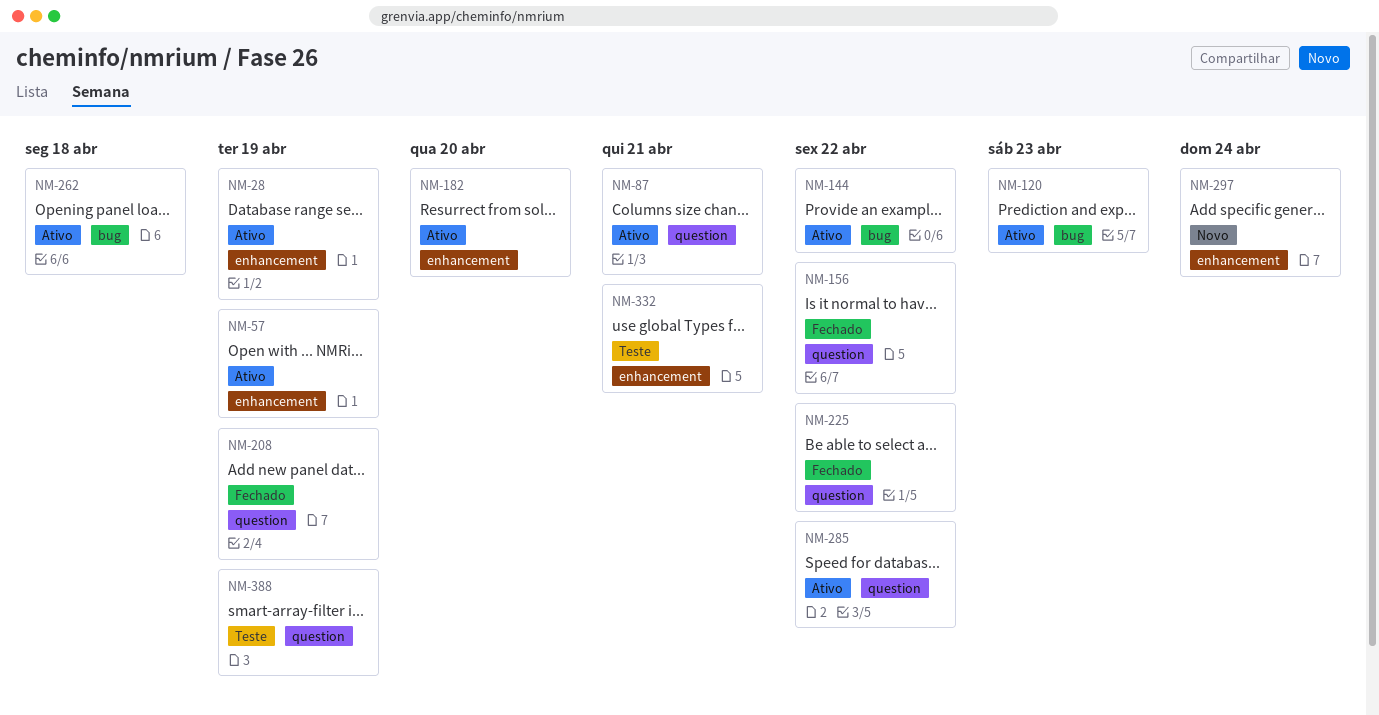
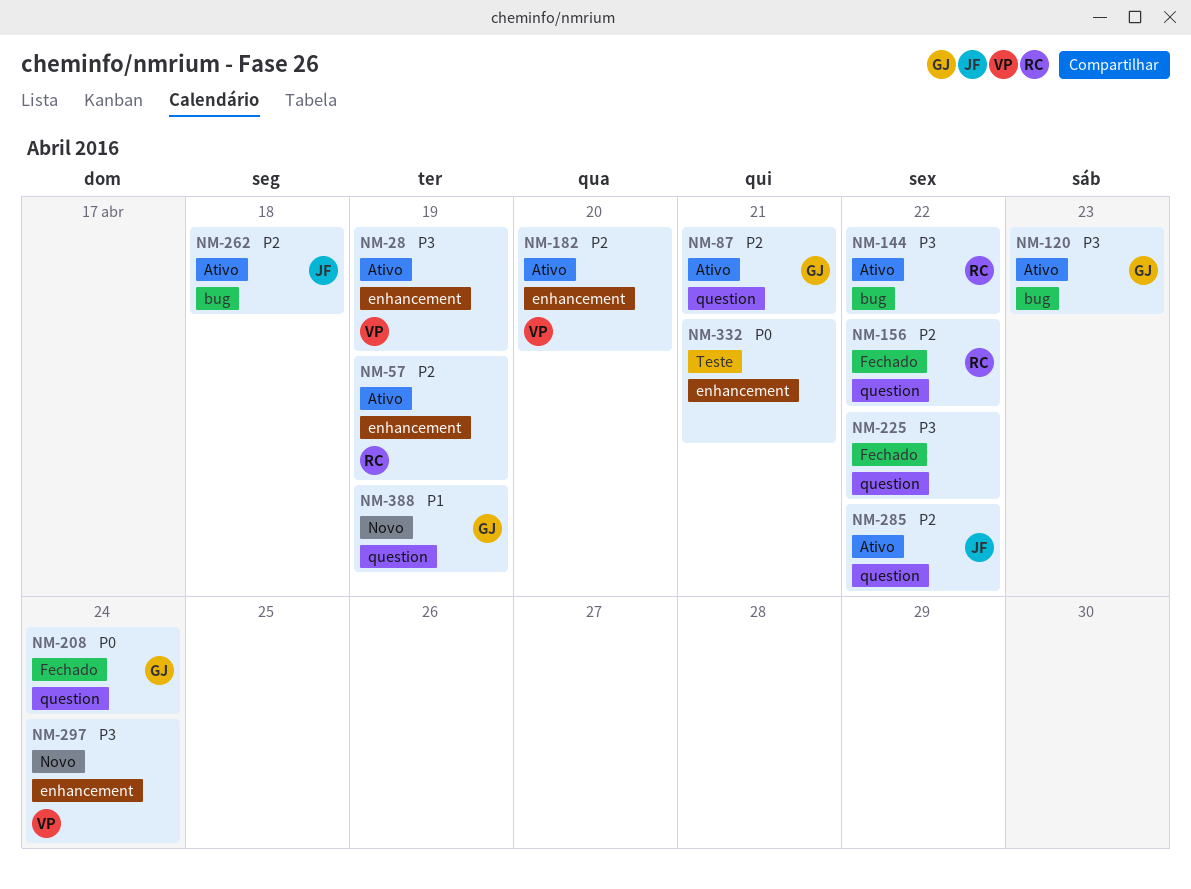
NM-208, due: Apr 19 -> Apr 24
NM-388, status: Teste -> Novo

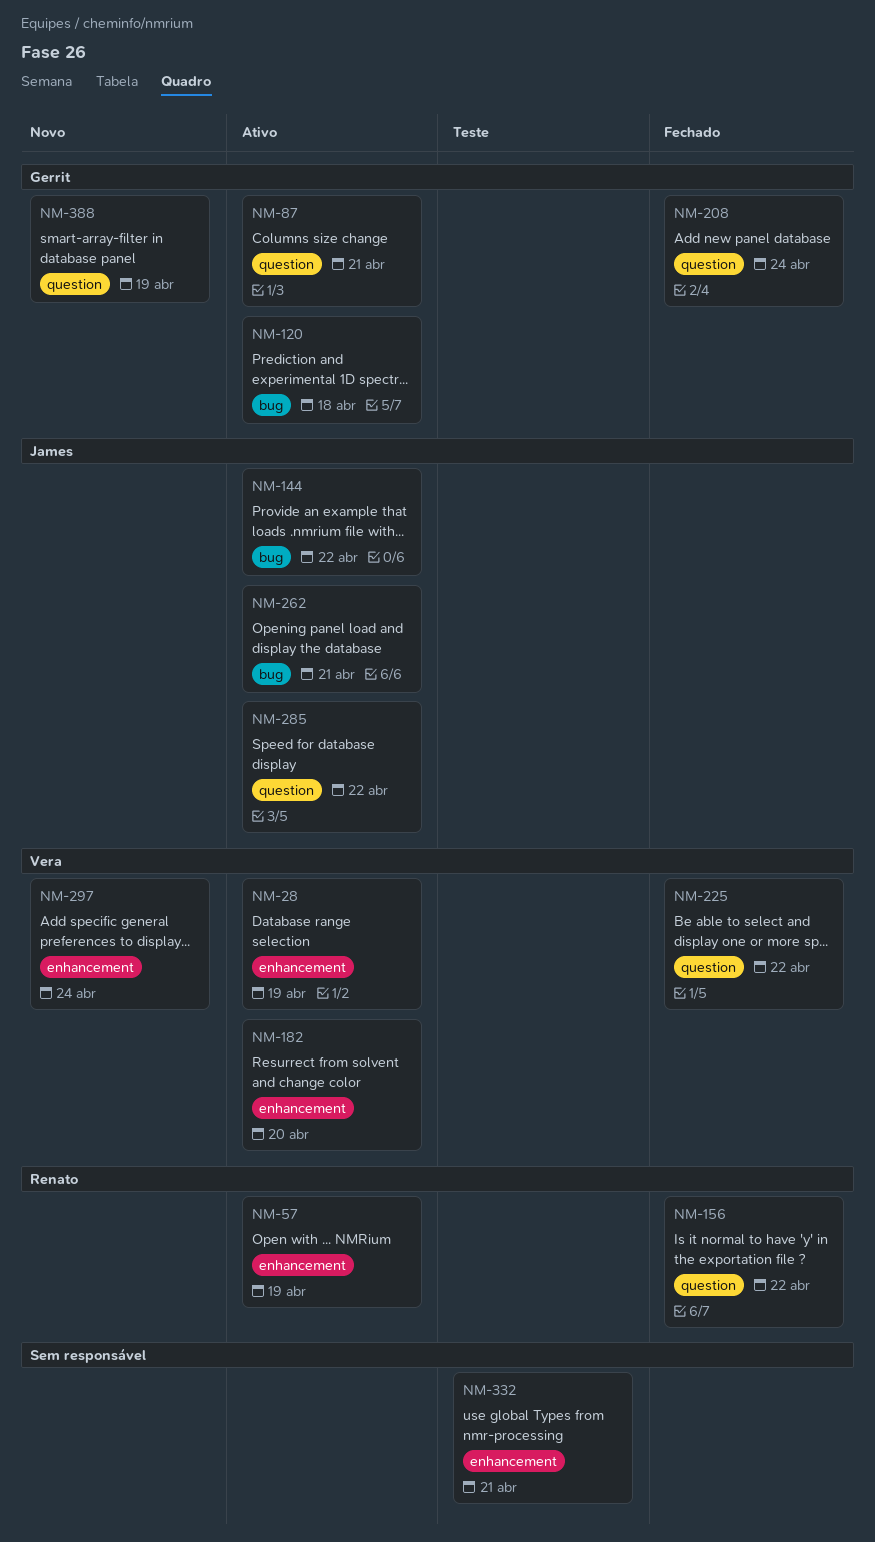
NM-120, due: Apr 23 -> Apr 18
NM-144, owner: Renato -> James
NM-225, owner: none -> Vera
NM-262, due: Apr 18 -> Apr 21

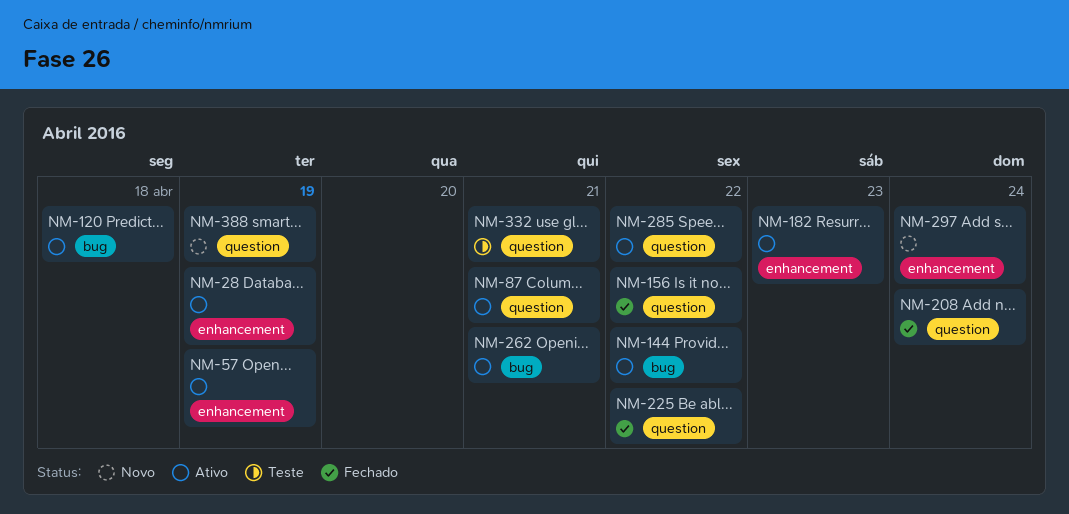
NM-182, due: Apr 20 -> Apr 23
NM-332, label: enhancement -> question

